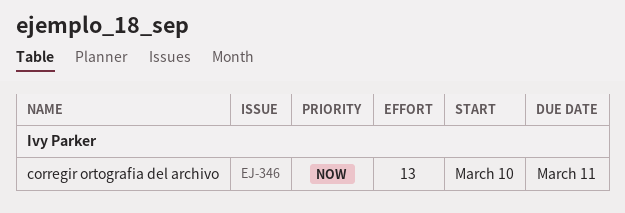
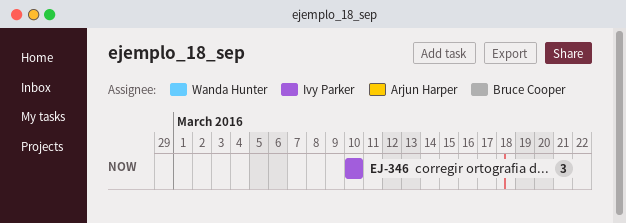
EJ-346, estimate: 13 -> 3
EJ-346, due: Mar 11 -> Mar 10

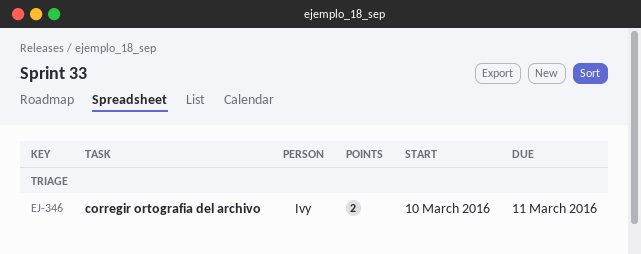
EJ-346, estimate: 3 -> 2
EJ-346, due: Mar 10 -> Mar 11

